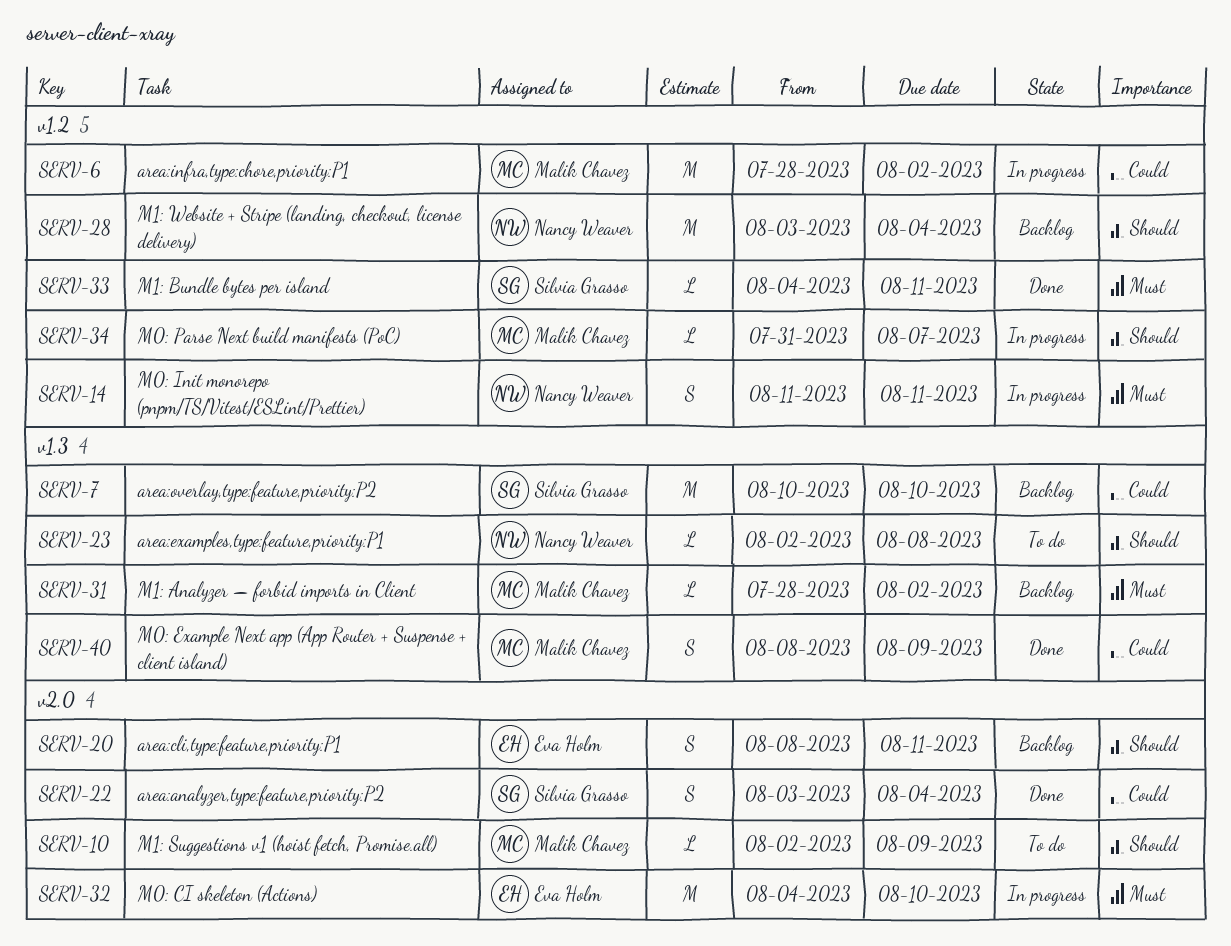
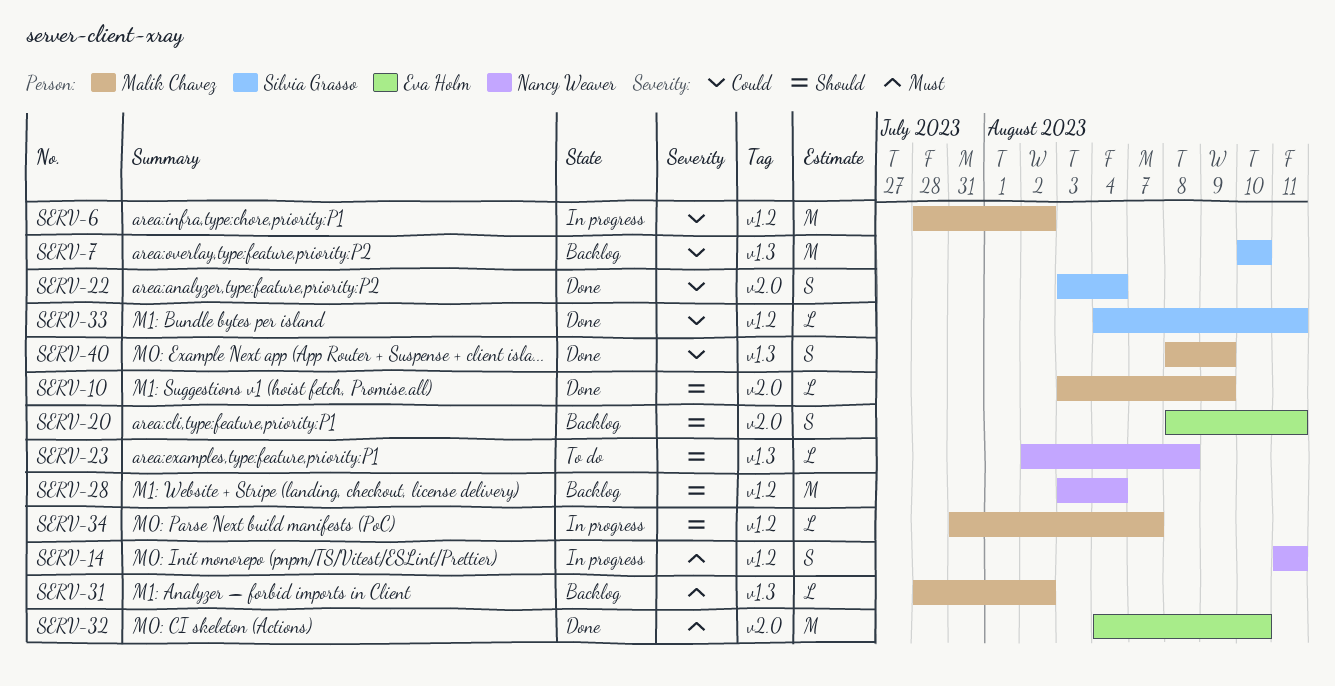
SERV-10, status: To do -> Done
SERV-10, start: Aug 2 -> Aug 3
SERV-32, status: In progress -> Done
SERV-33, priority: Must -> Could

